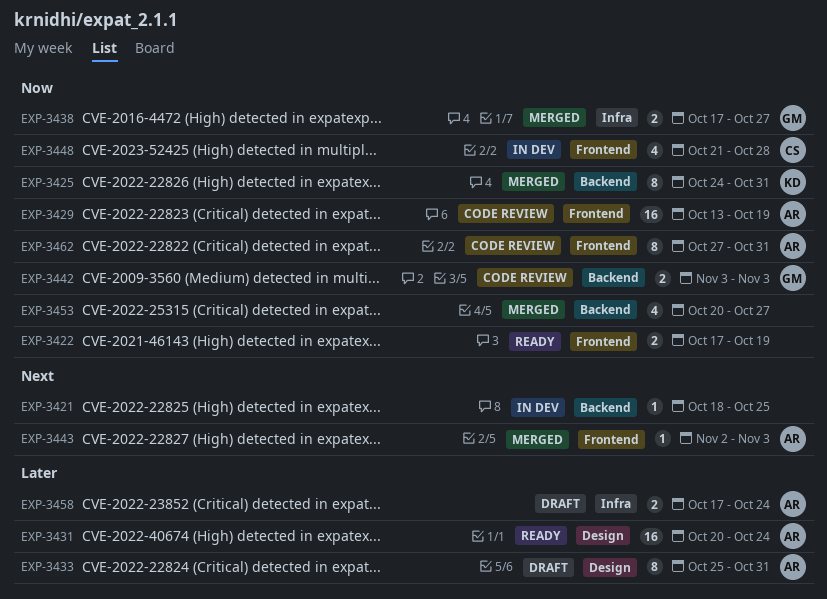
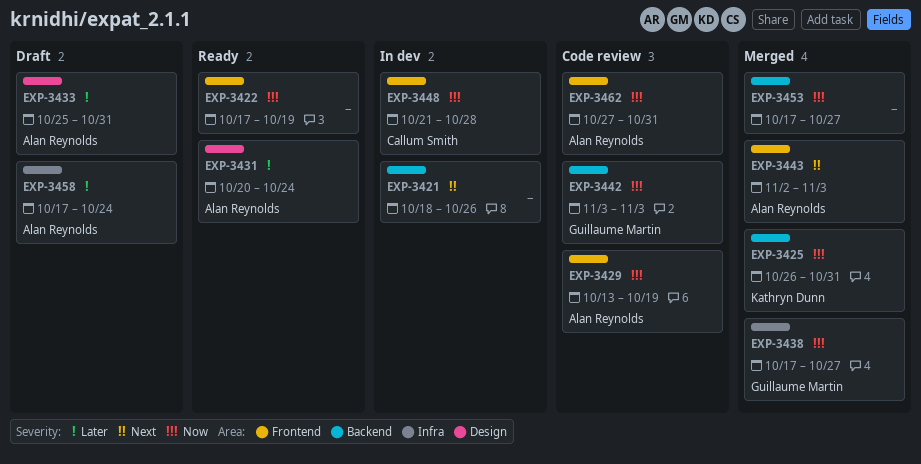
EXP-3421, due: Oct 25 -> Oct 26
EXP-3425, start: Oct 24 -> Oct 26
EXP-3453, start: Oct 20 -> Oct 17

